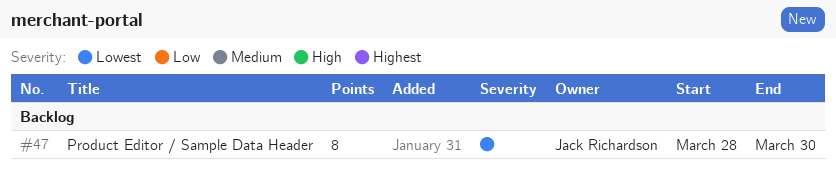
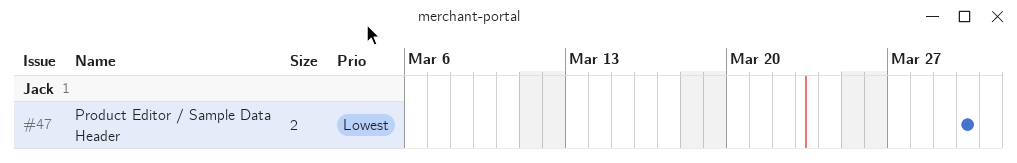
#47, estimate: 8 -> 2
#47, start: Mar 28 -> Mar 30

